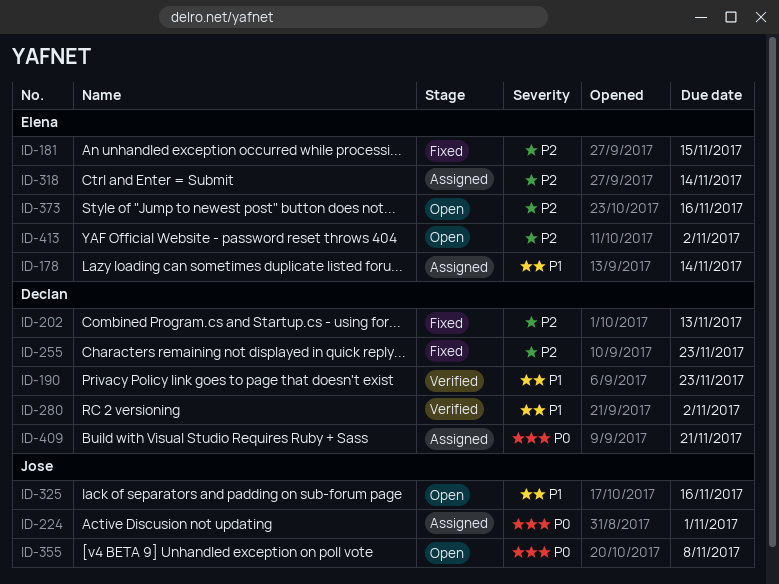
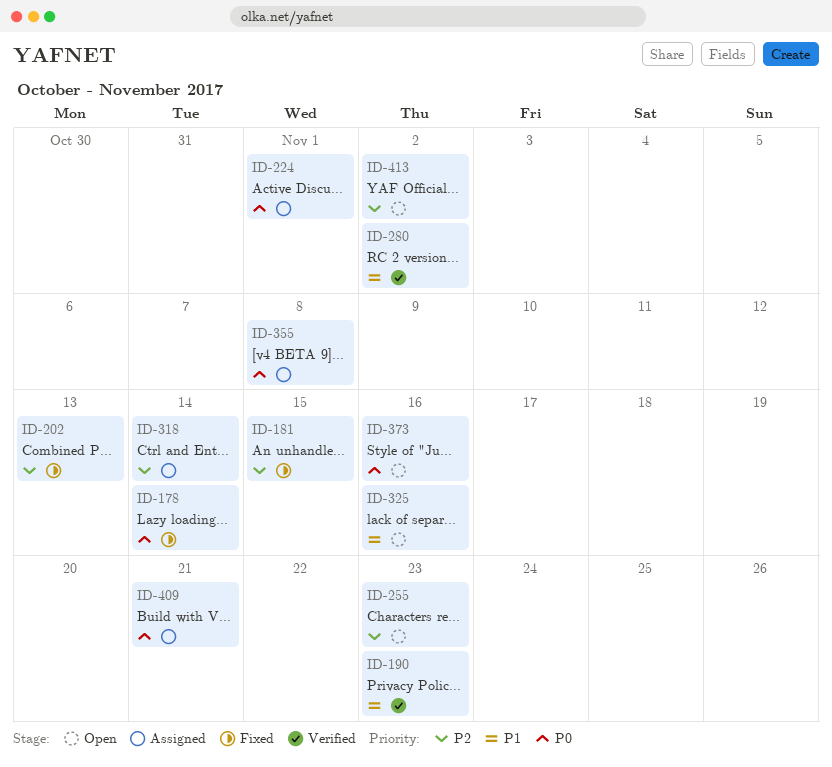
ID-178, status: Assigned -> Fixed
ID-178, priority: P1 -> P0
ID-255, status: Fixed -> Open
ID-355, status: Open -> Assigned
ID-373, priority: P2 -> P0

